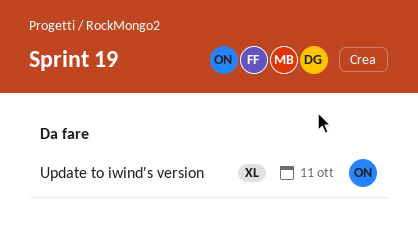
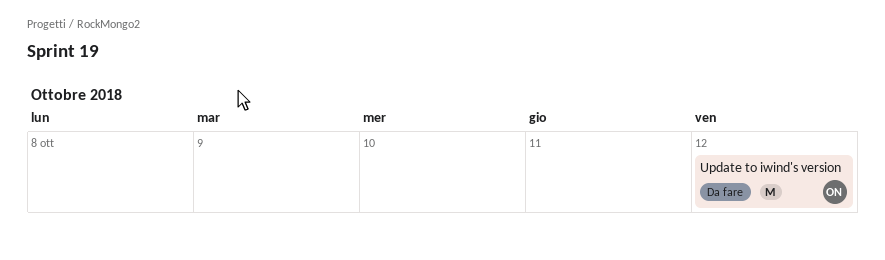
Update to iwind's version, estimate: XL -> M
Update to iwind's version, due: Oct 11 -> Oct 12

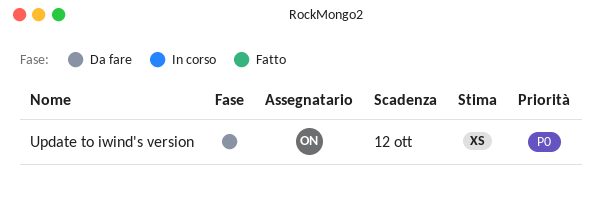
Update to iwind's version, estimate: M -> XS

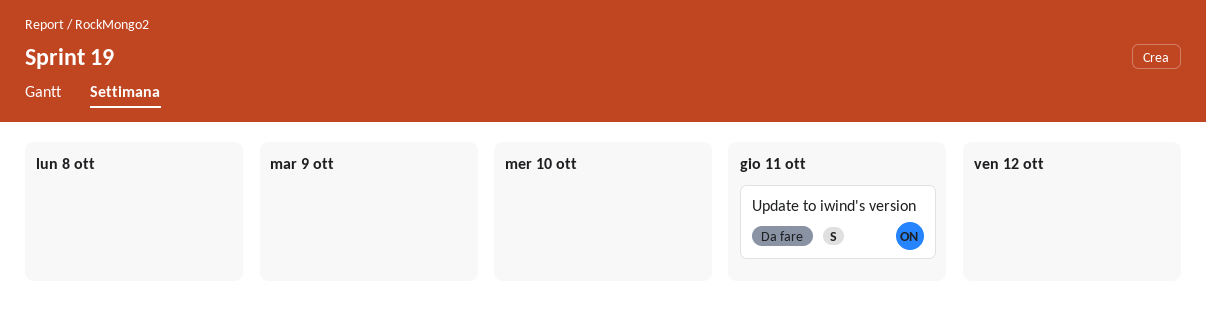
Update to iwind's version, estimate: XS -> S
Update to iwind's version, due: Oct 12 -> Oct 11

